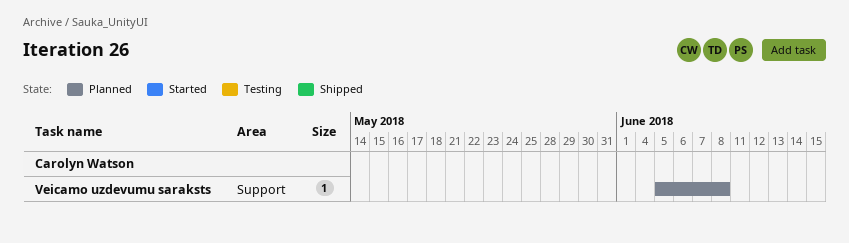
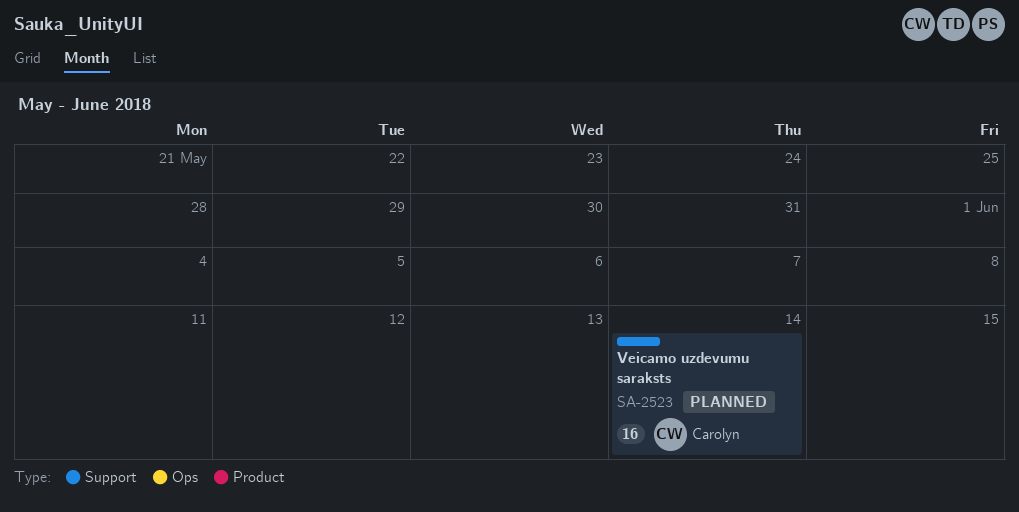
Veicamo uzdevumu saraksts, estimate: 1 -> 16
Veicamo uzdevumu saraksts, due: Jun 8 -> Jun 14

